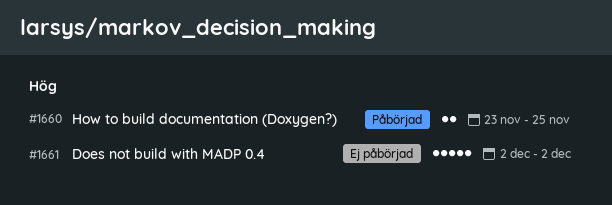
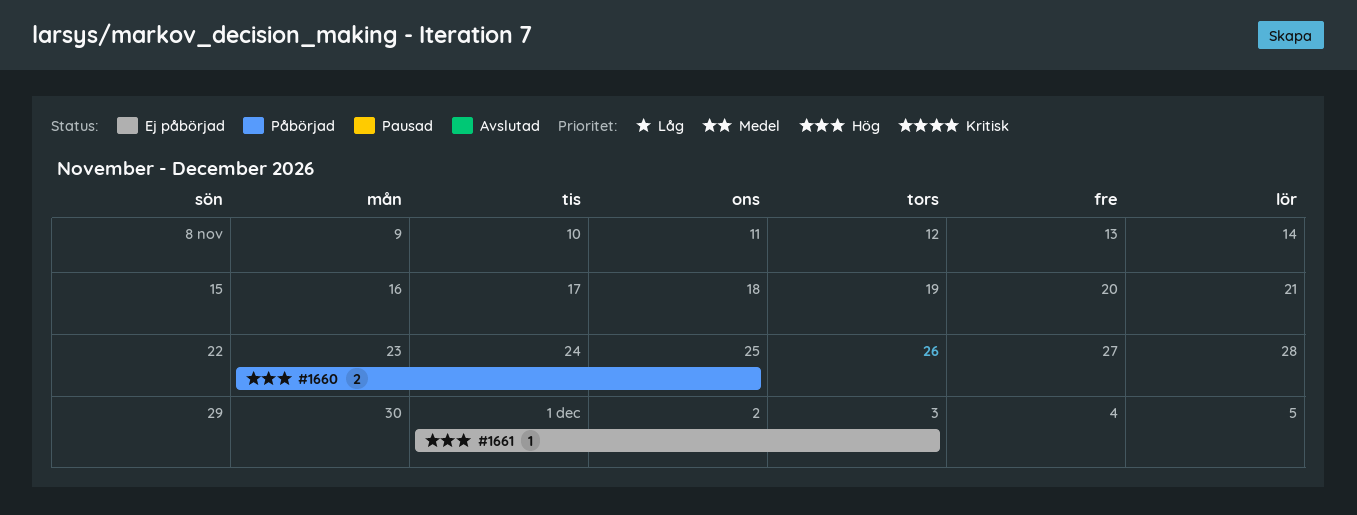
#1661, estimate: 5 -> 1
#1661, start: Dec 2 -> Dec 1
#1661, due: Dec 2 -> Dec 3

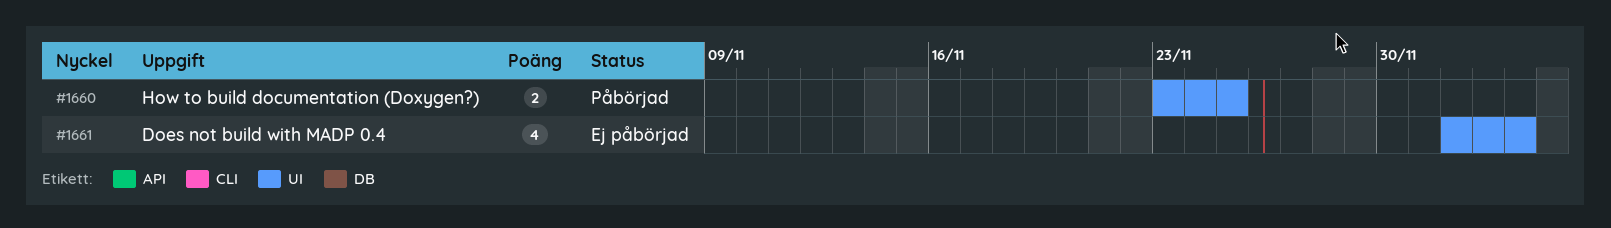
#1661, estimate: 1 -> 4
#1661, start: Dec 1 -> Dec 2
#1661, due: Dec 3 -> Dec 4

